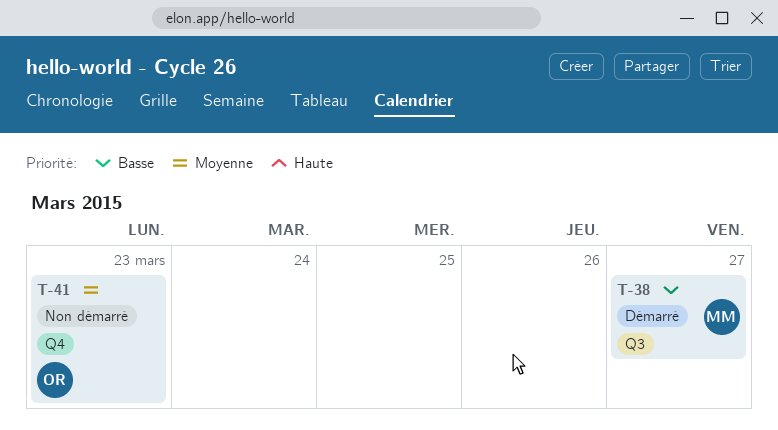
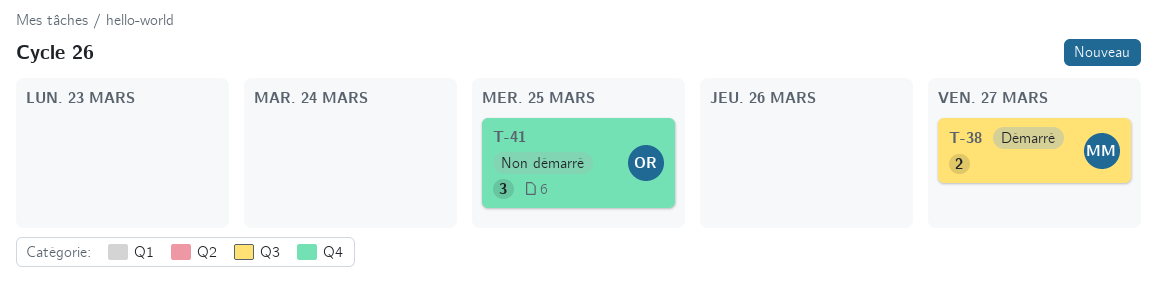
T-41, due: Mar 23 -> Mar 25

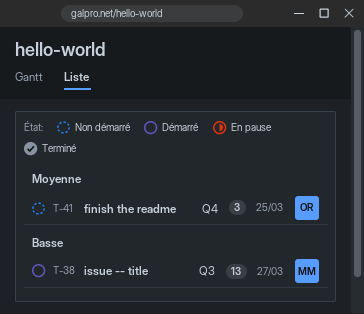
T-38, estimate: 2 -> 13

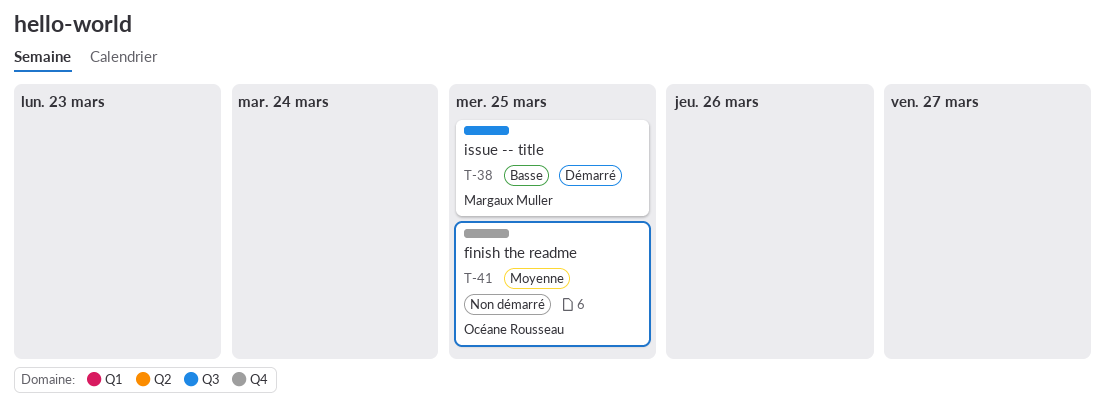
T-38, due: Mar 27 -> Mar 25

